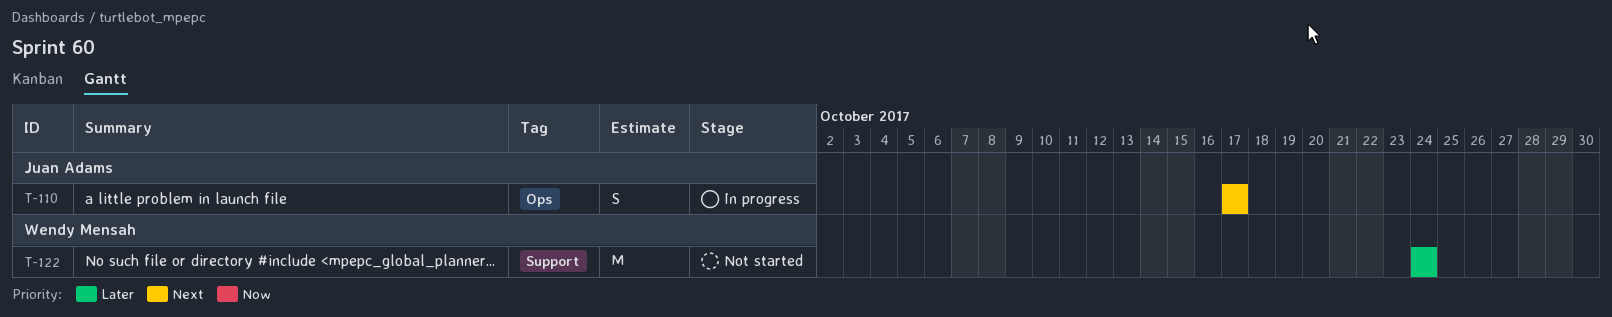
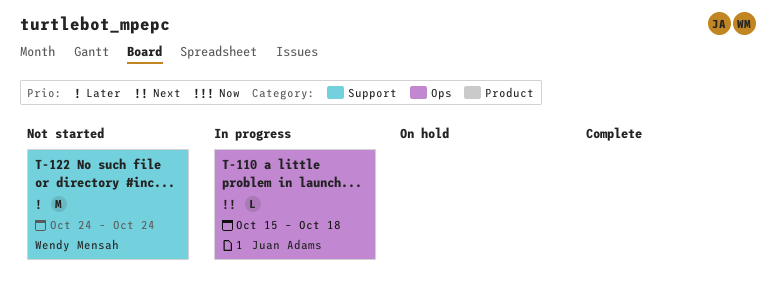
T-110, estimate: S -> L
T-110, start: Oct 17 -> Oct 15
T-110, due: Oct 17 -> Oct 18

